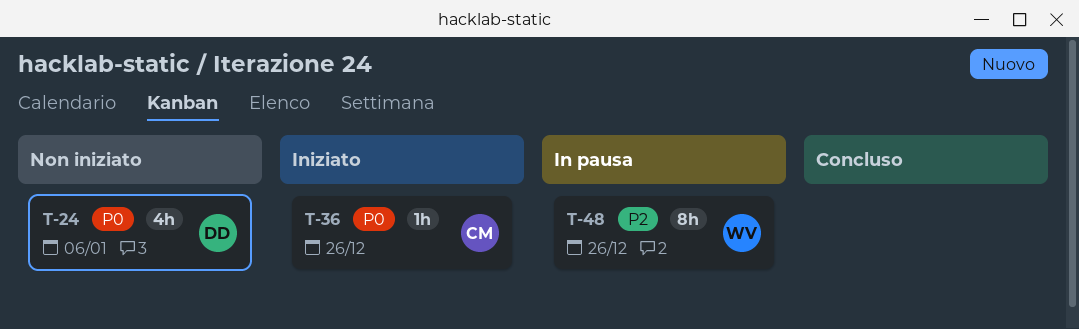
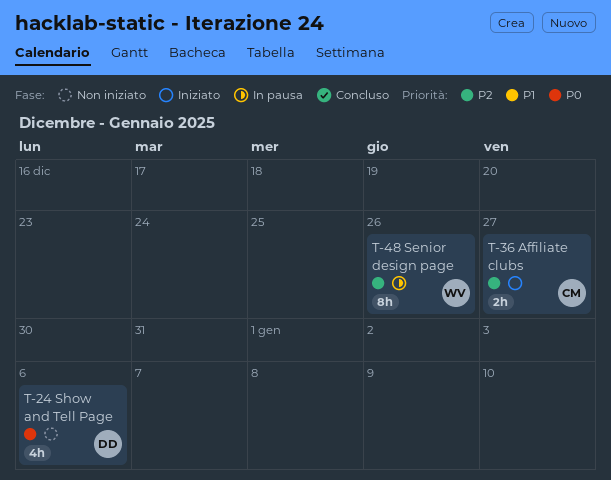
T-36, priority: P0 -> P2
T-36, estimate: 1h -> 2h
T-36, due: Dec 26 -> Dec 27

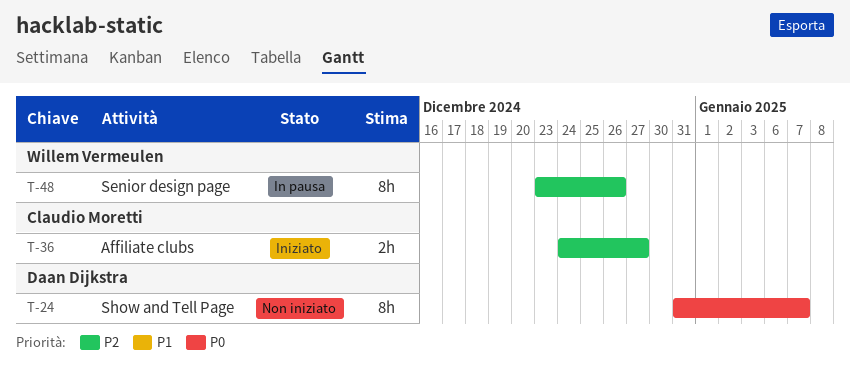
T-24, estimate: 4h -> 8h
T-24, due: Jan 6 -> Jan 7

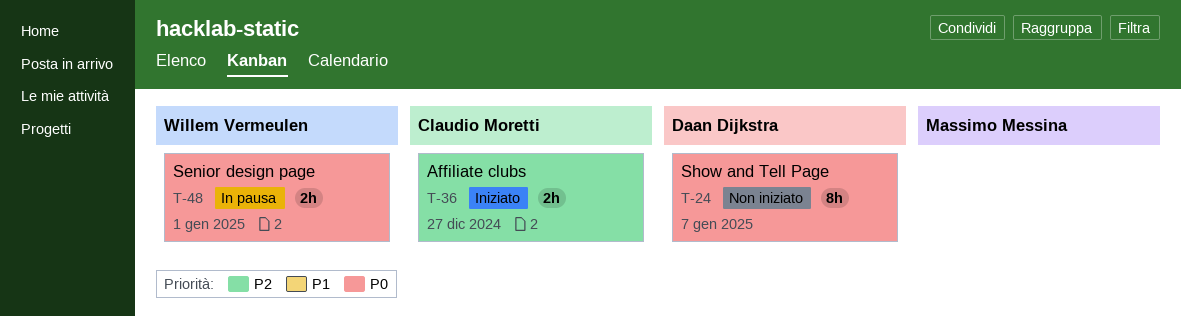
T-48, priority: P2 -> P0
T-48, estimate: 8h -> 2h
T-48, due: Dec 26 -> Jan 1

